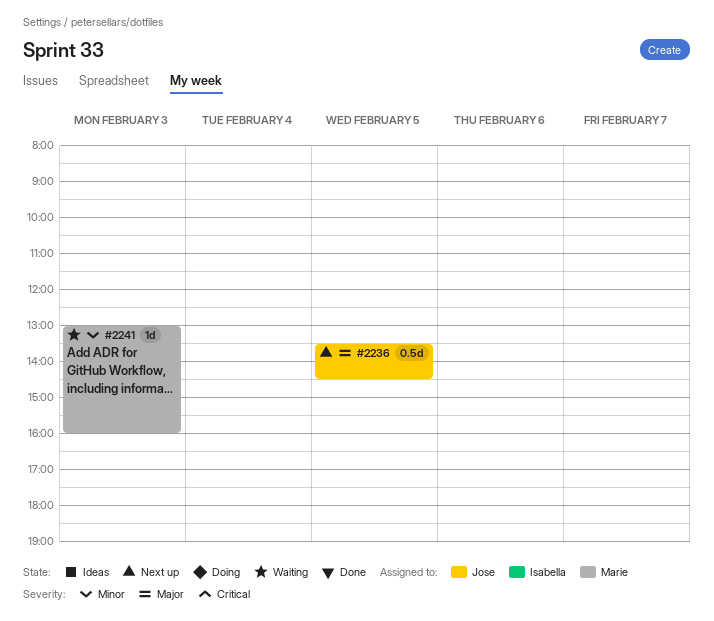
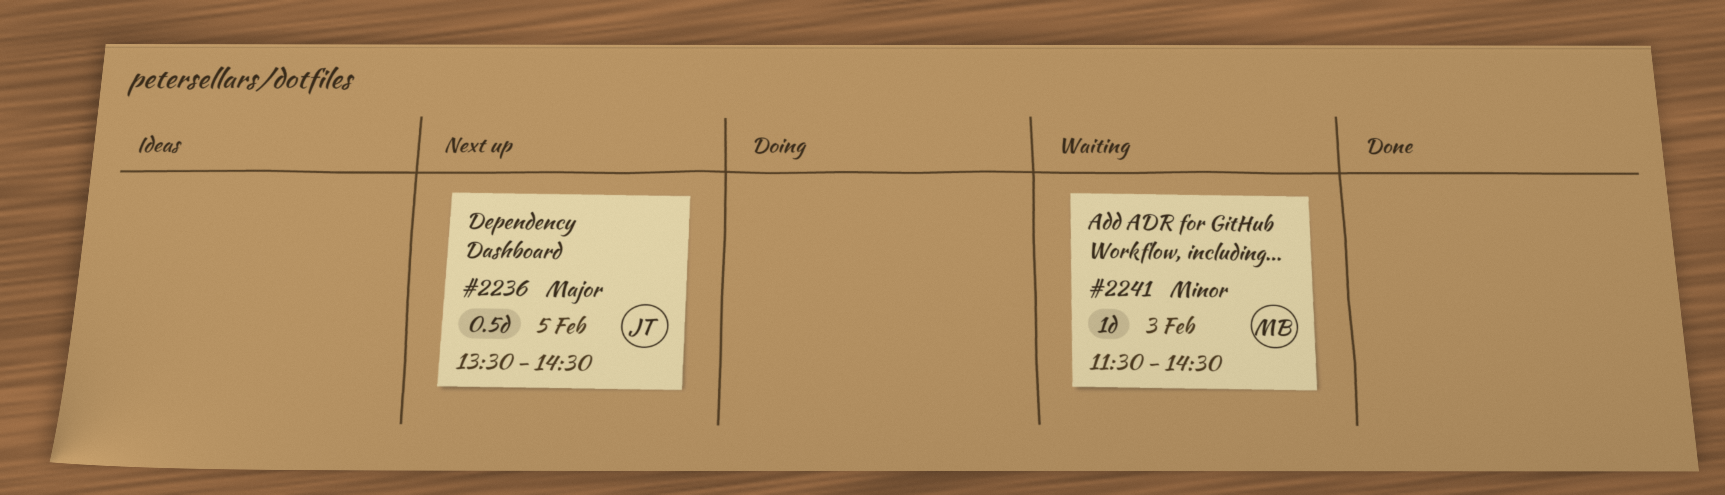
#2241, begins: 13:00 -> 11:30
#2241, ends: 16:00 -> 14:30

